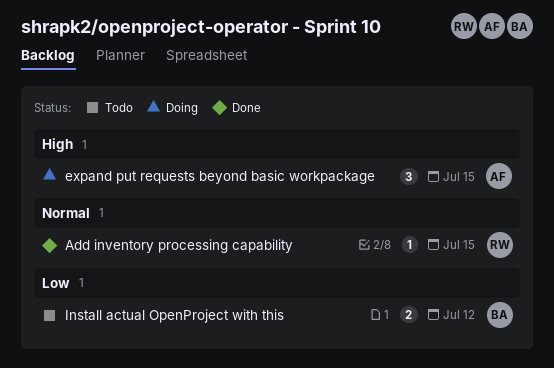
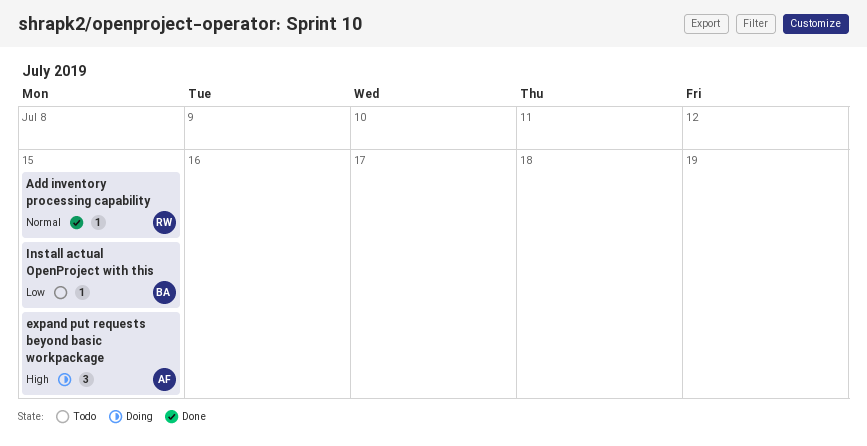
Install actual OpenProject with this, estimate: 2 -> 1
Install actual OpenProject with this, due: Jul 12 -> Jul 15

